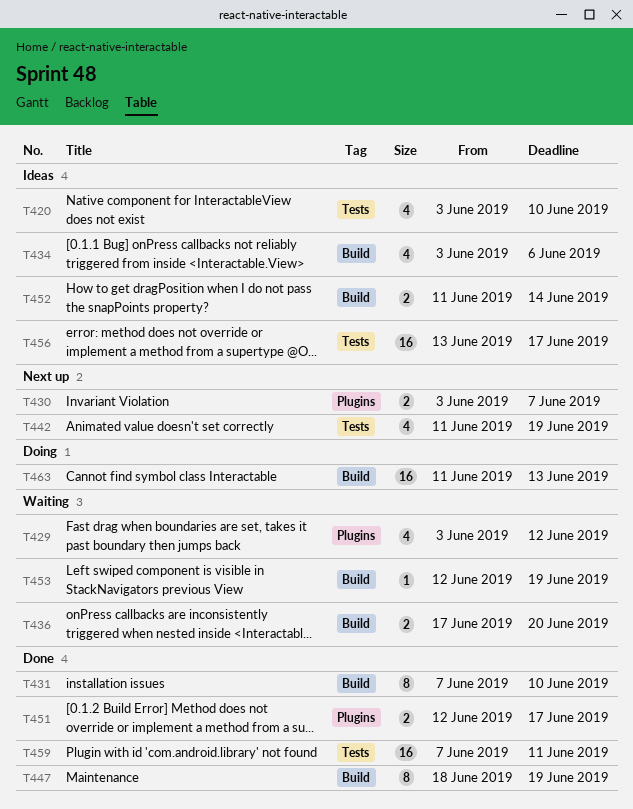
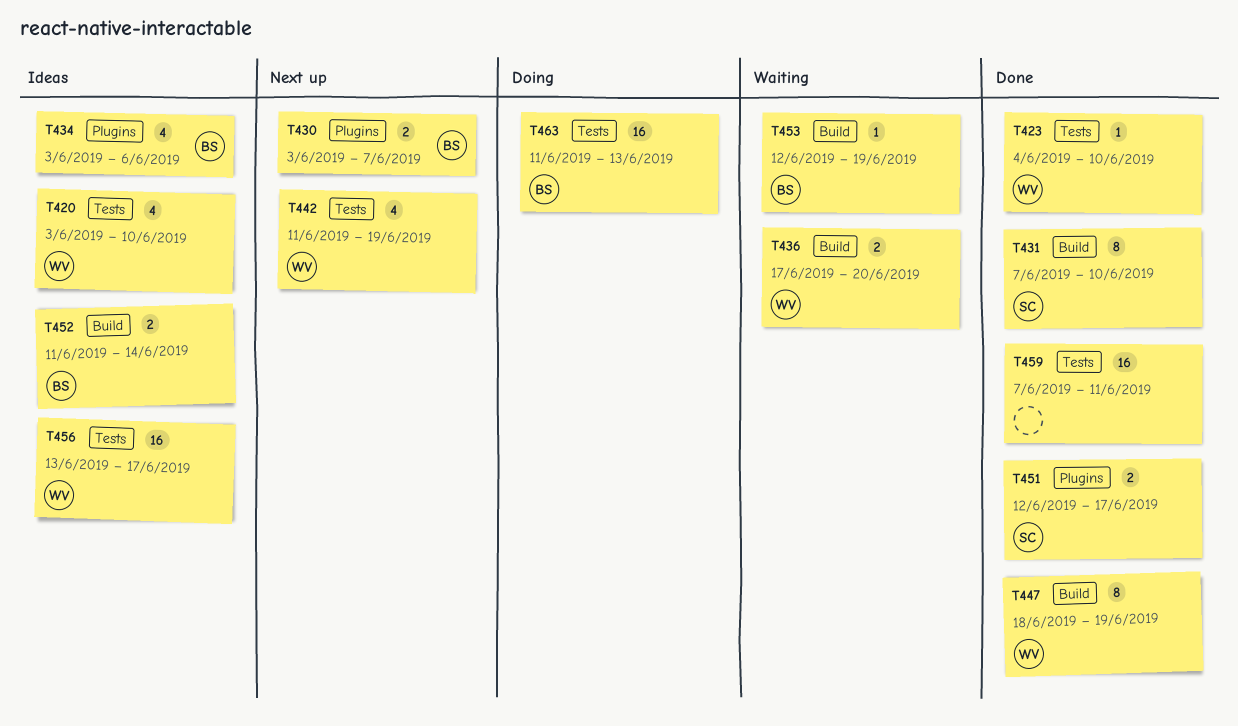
T423: none -> present
T429: present -> none
T434, label: Build -> Plugins
T463, label: Build -> Tests

